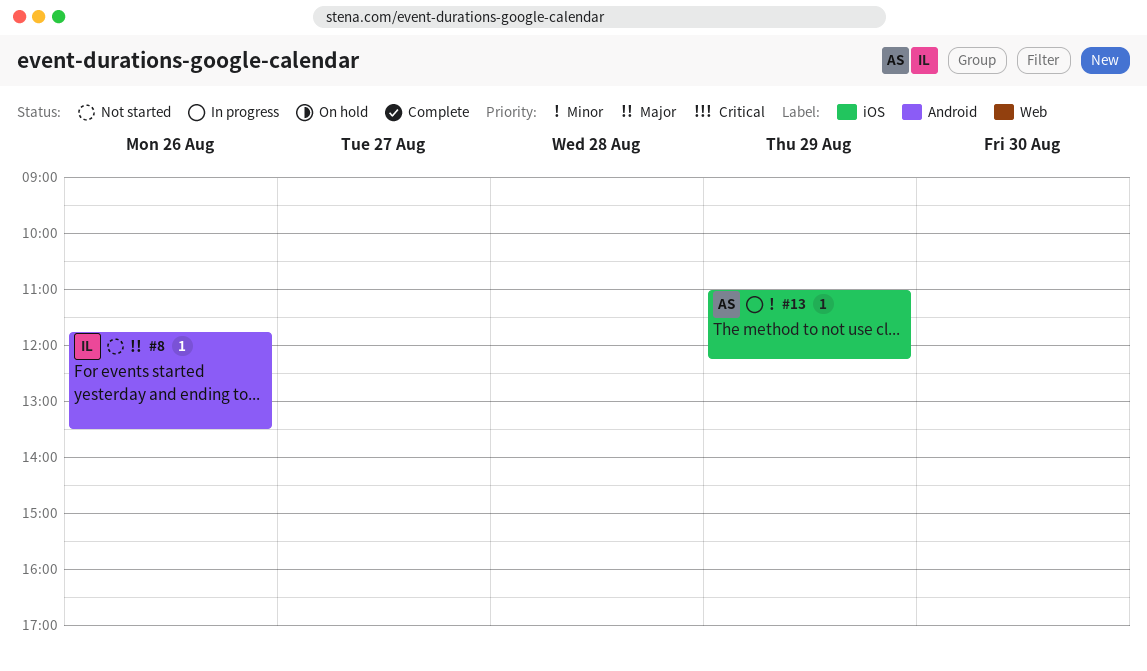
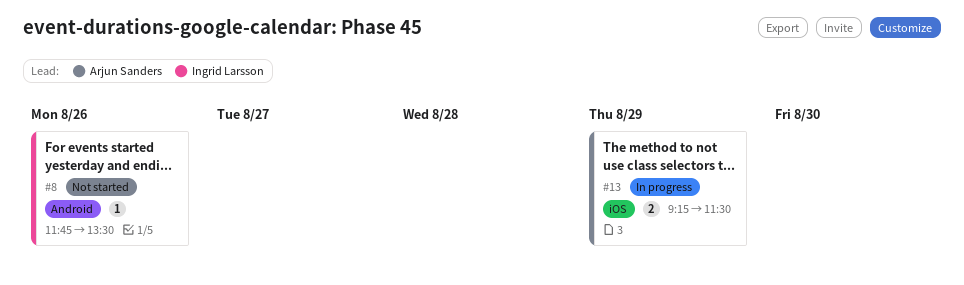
#13, estimate: 1 -> 2
#13, begins: 11:00 -> 09:15
#13, ends: 12:15 -> 11:30

